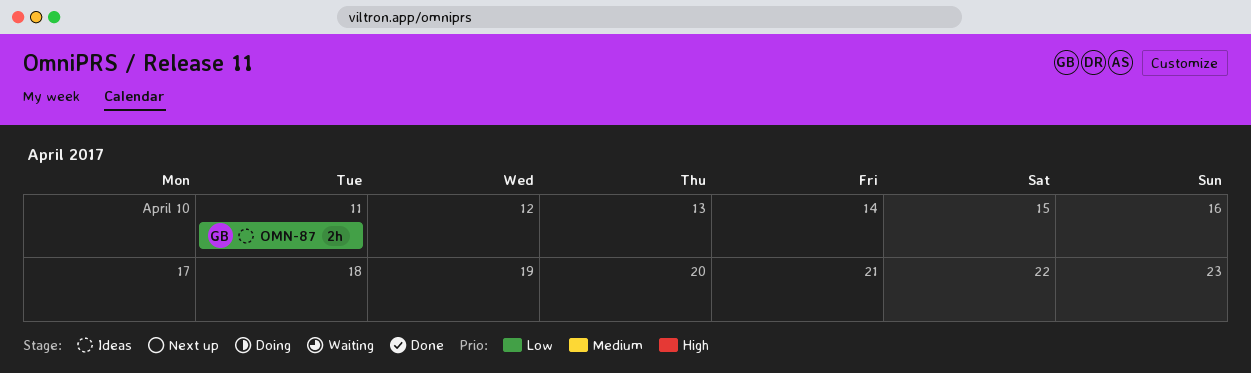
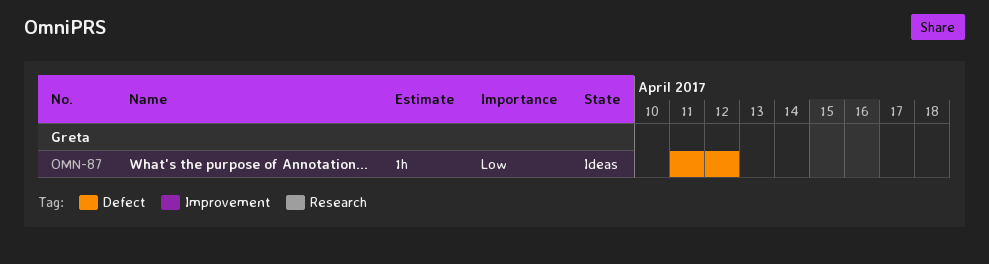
OMN-87, estimate: 2h -> 1h
OMN-87, due: Apr 11 -> Apr 12

